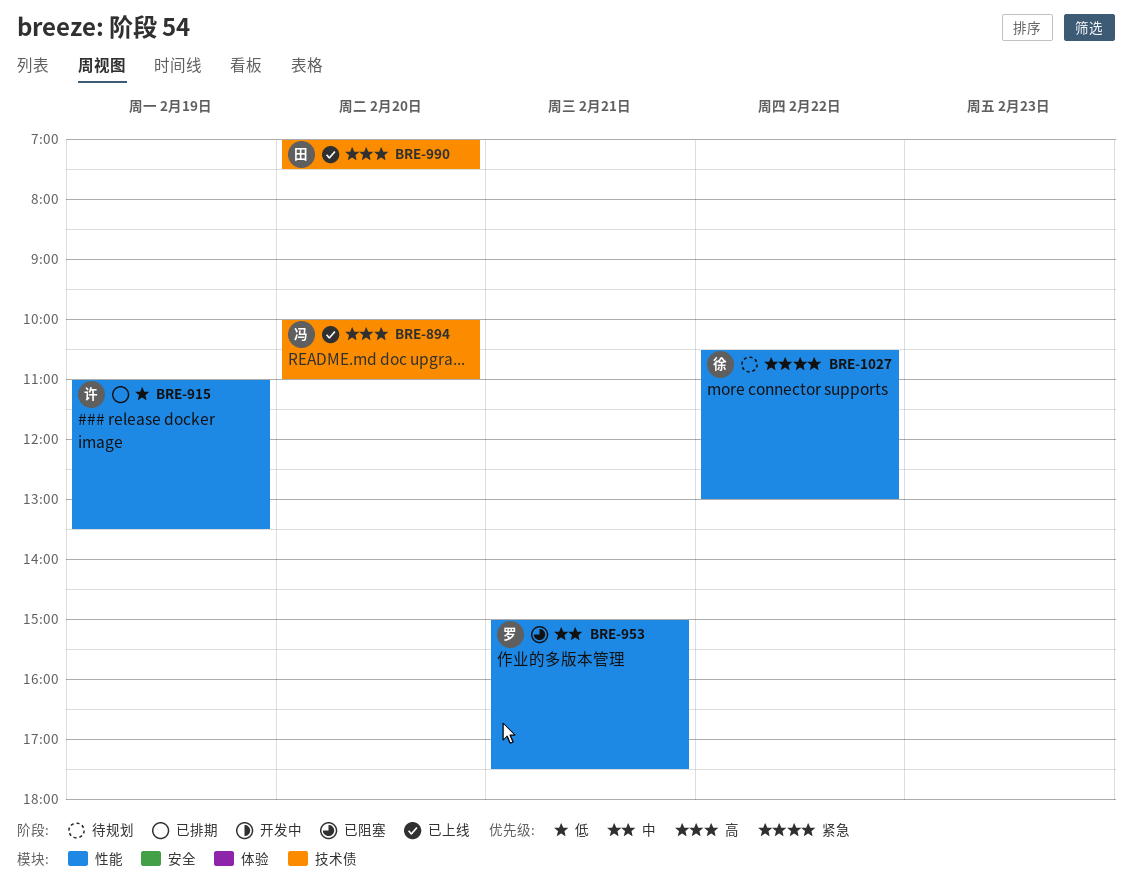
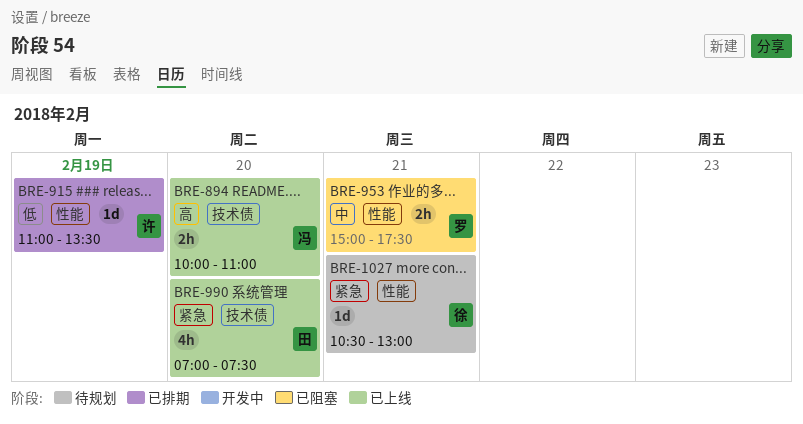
BRE-990, priority: 高 -> 紧急
BRE-1027, day: Feb 22 -> Feb 21

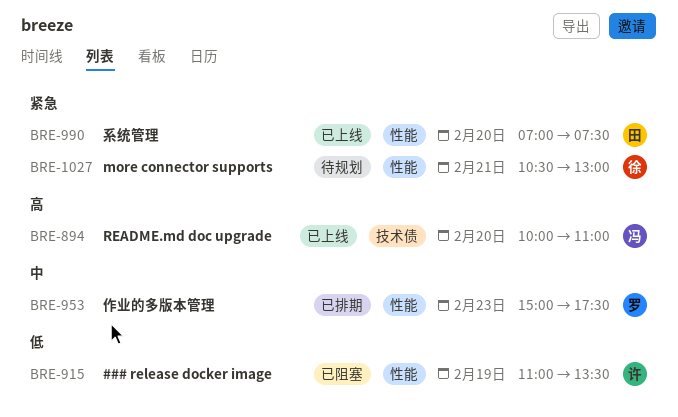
BRE-915, status: 已排期 -> 已阻塞
BRE-953, status: 已阻塞 -> 已排期
BRE-953, day: Feb 21 -> Feb 23
BRE-990, label: 技术债 -> 性能

